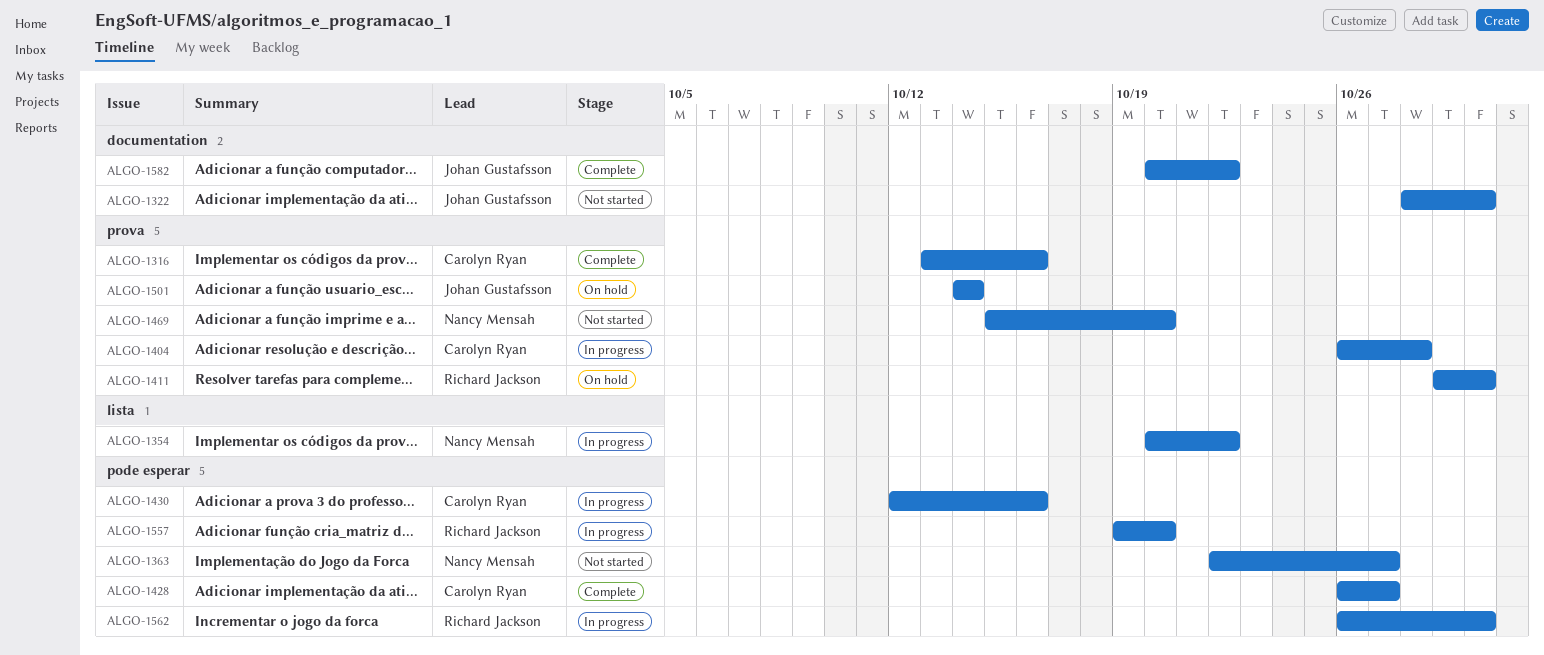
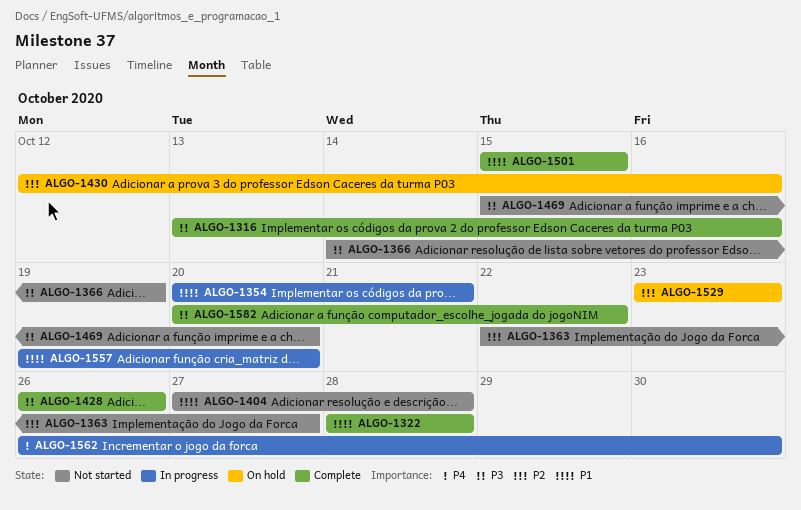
ALGO-1322, status: Not started -> Complete
ALGO-1322, due: Oct 30 -> Oct 28
ALGO-1354, due: Oct 22 -> Oct 21
ALGO-1366: none -> present
ALGO-1404, status: In progress -> Not started
ALGO-1404, start: Oct 26 -> Oct 27
ALGO-1411: present -> none
ALGO-1428, due: Oct 27 -> Oct 26
ALGO-1430, status: In progress -> On hold
ALGO-1501, status: On hold -> Complete
ALGO-1501, start: Oct 14 -> Oct 15
ALGO-1501, due: Oct 14 -> Oct 15
ALGO-1529: none -> present

